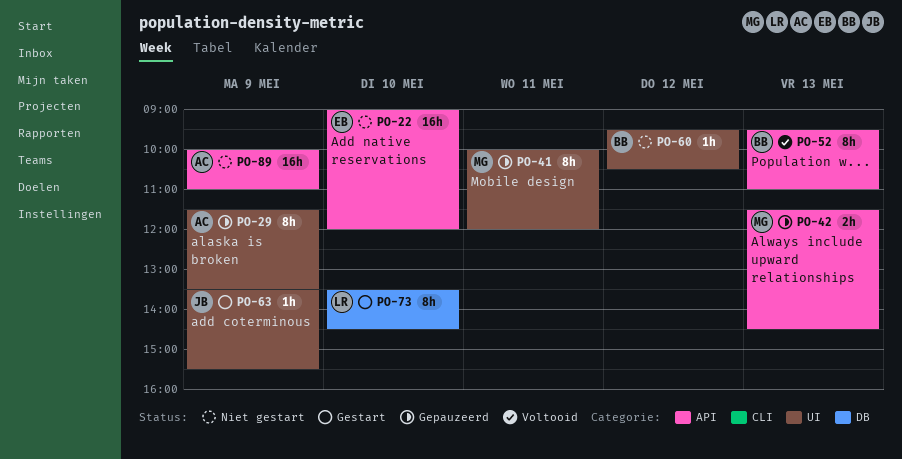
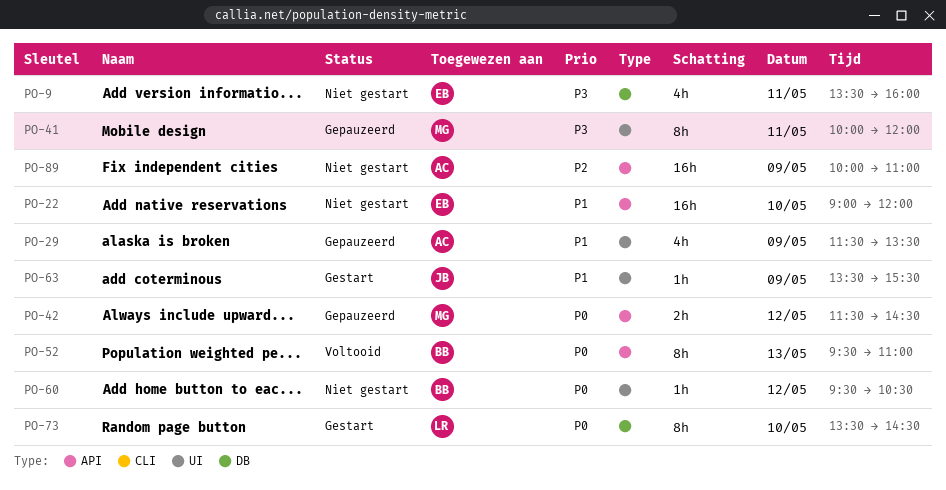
PO-9: none -> present
PO-29, estimate: 8h -> 4h
PO-42, day: May 13 -> May 12

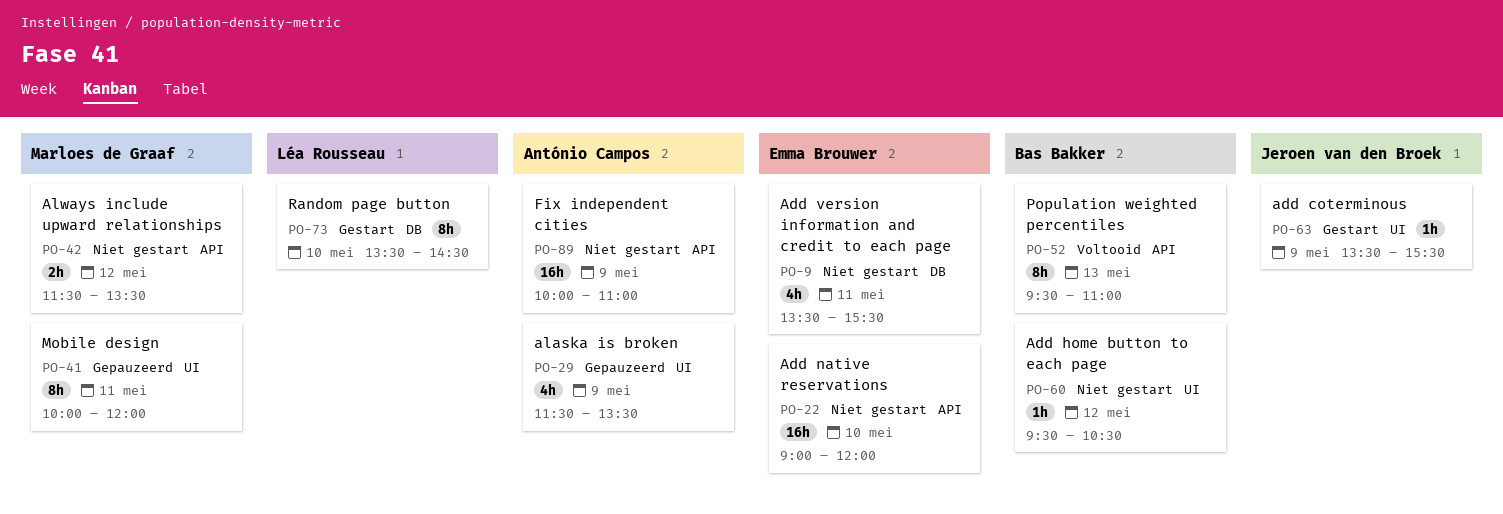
PO-9, ends: 16:00 -> 15:30
PO-42, status: Gepauzeerd -> Niet gestart
PO-42, ends: 14:30 -> 13:30

